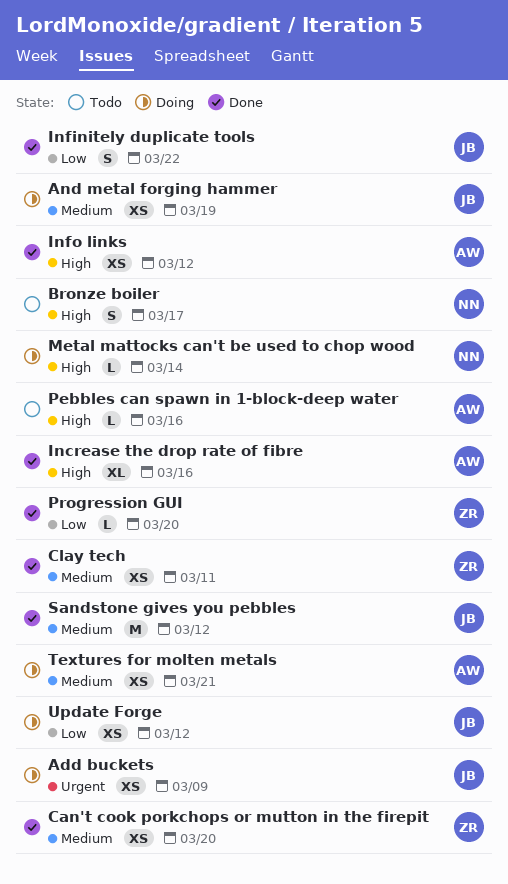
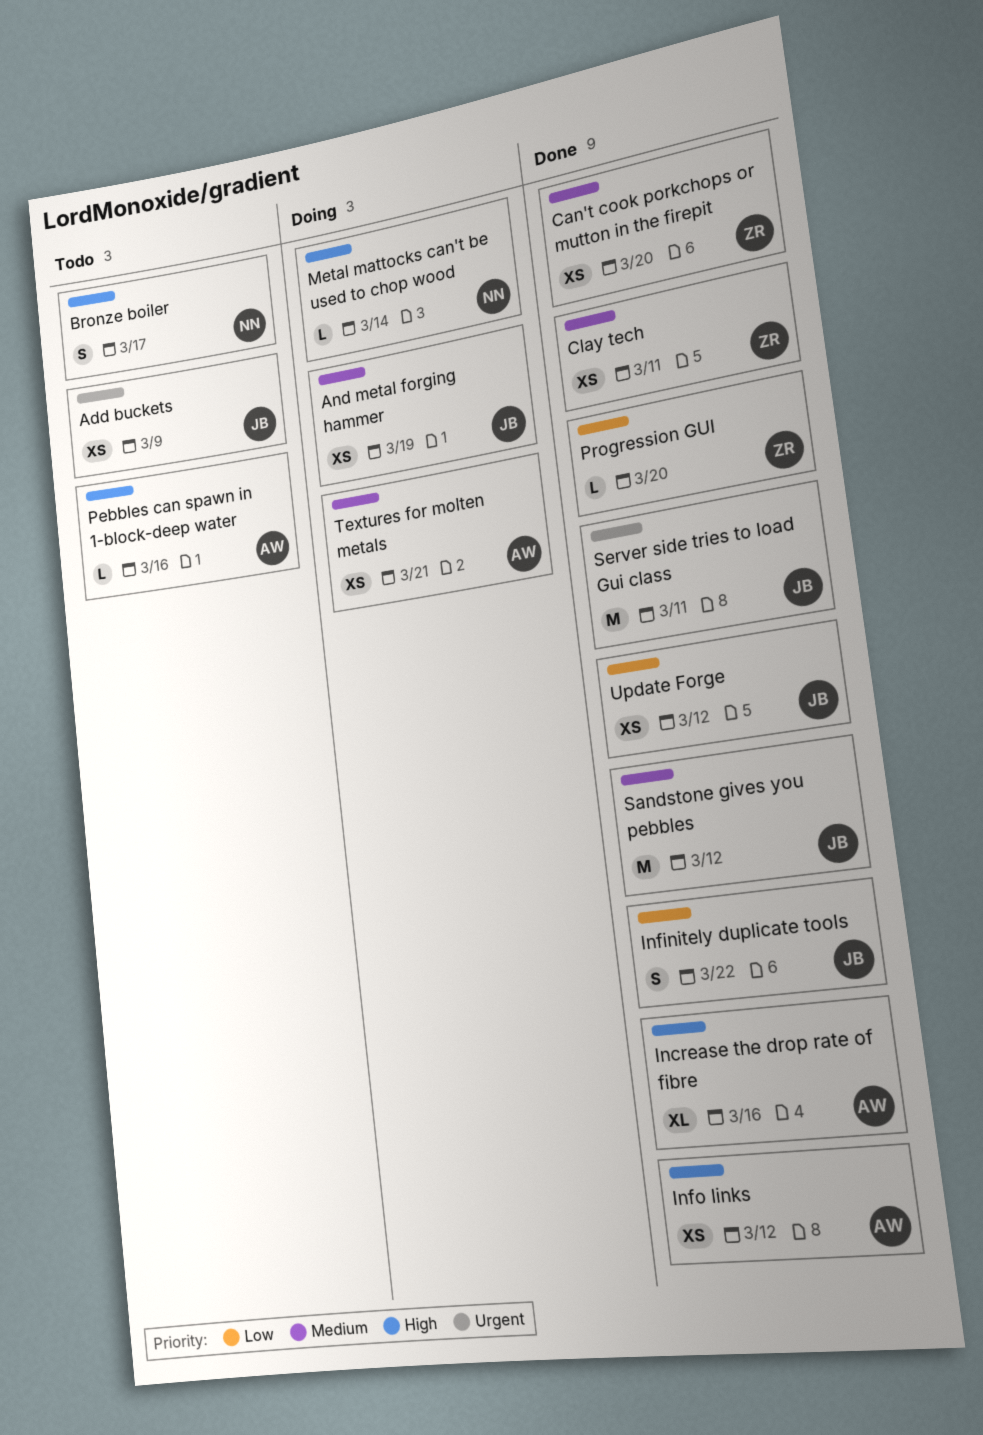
Add buckets, status: Doing -> Todo
Server side tries to load Gui class: none -> present
Update Forge, status: Doing -> Done

